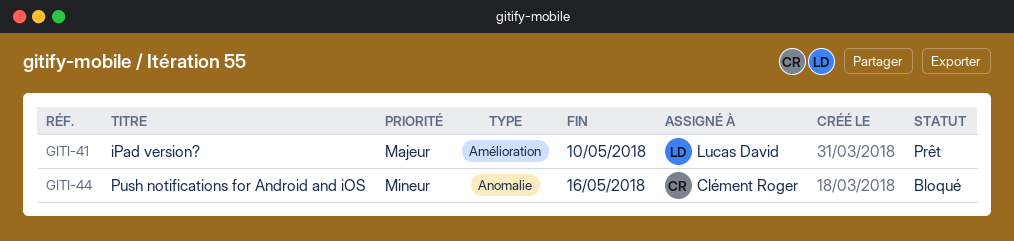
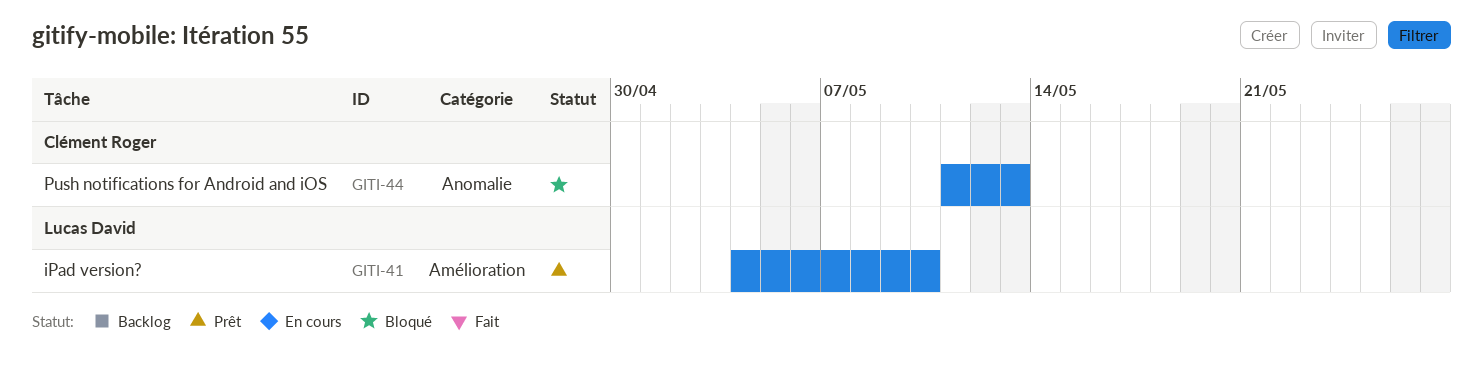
GITI-44, due: May 16 -> May 13

